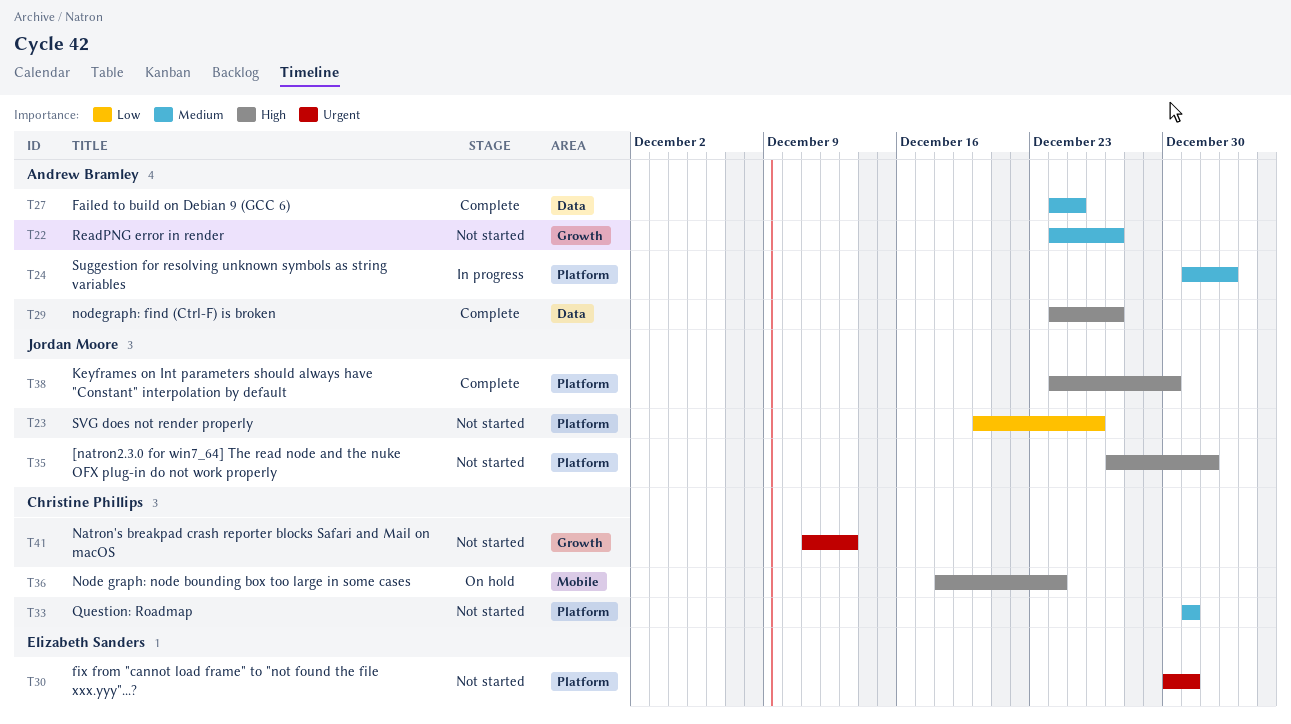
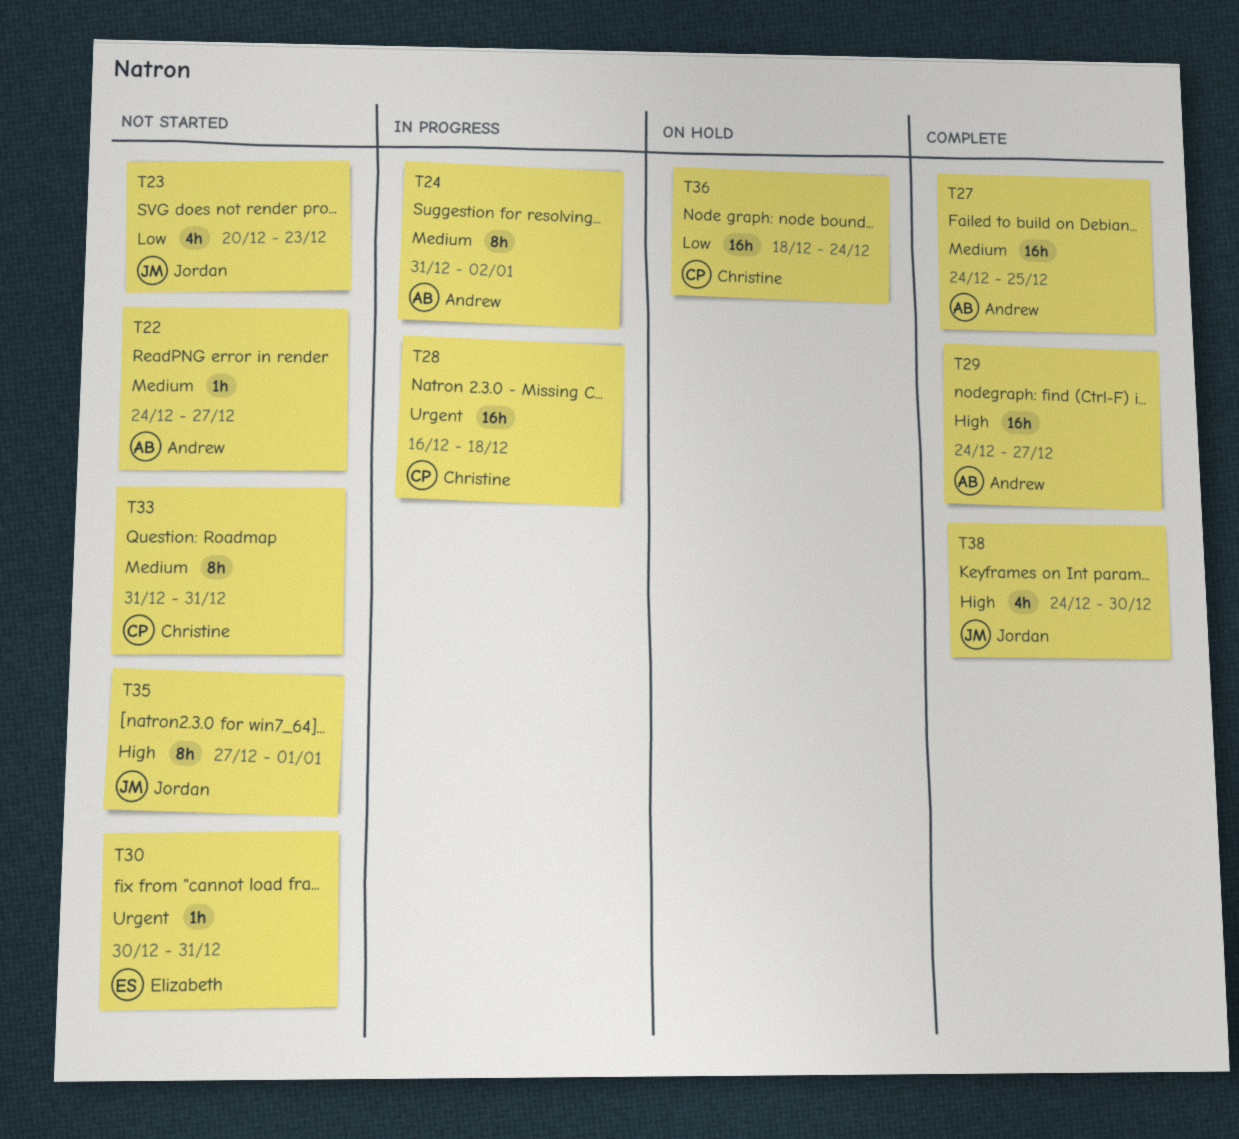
T23, due: Dec 26 -> Dec 23
T28: none -> present
T36, priority: High -> Low
T41: present -> none

